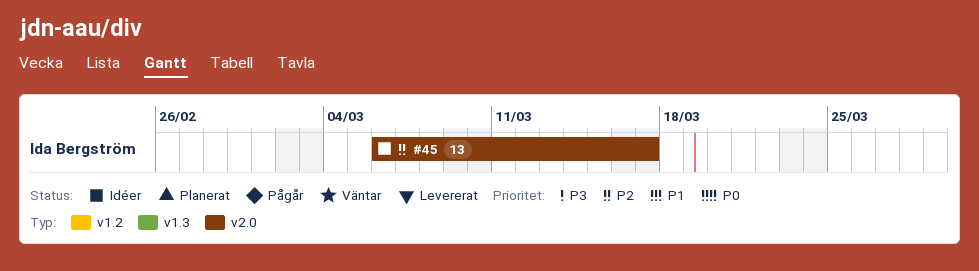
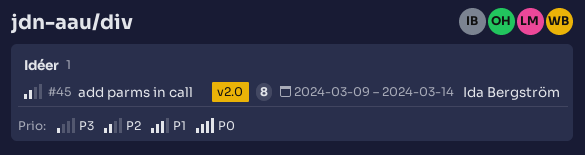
#45, estimate: 13 -> 8
#45, start: Mar 6 -> Mar 9
#45, due: Mar 17 -> Mar 14

